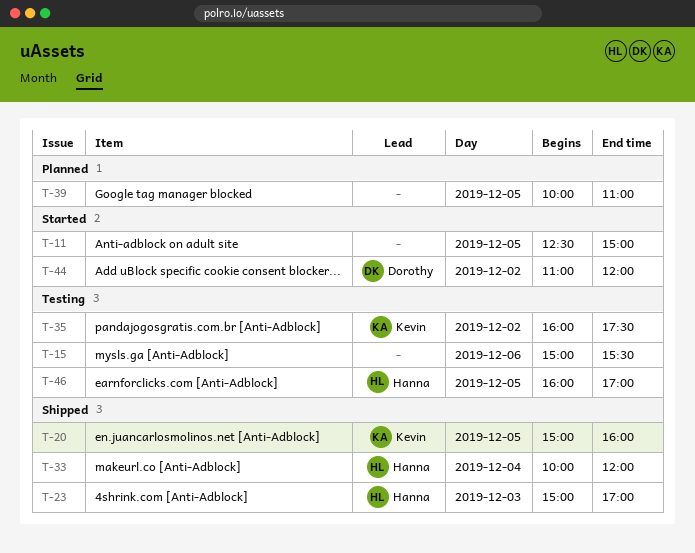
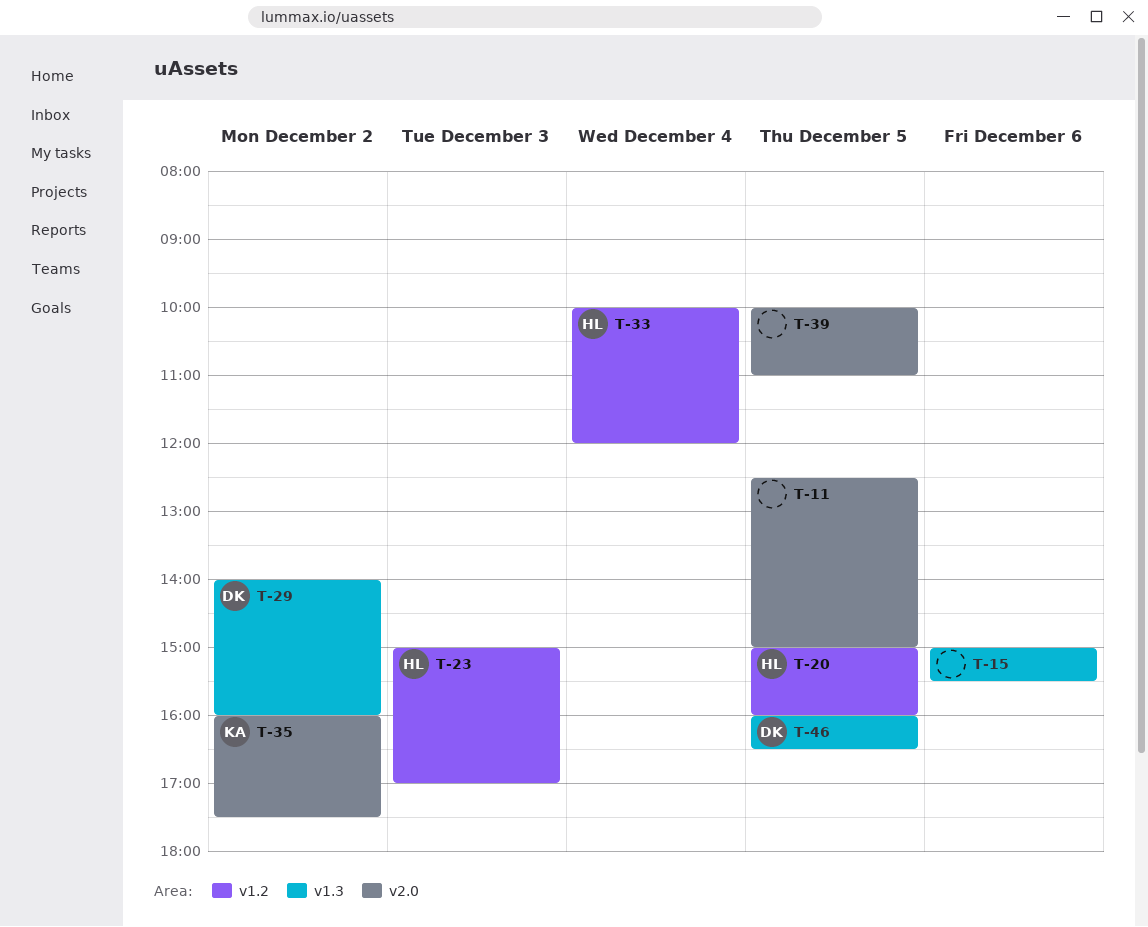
T-20, owner: Kevin -> Hanna
T-29: none -> present
T-44: present -> none
T-46, owner: Hanna -> Dorothy
T-46, ends: 17:00 -> 16:30

